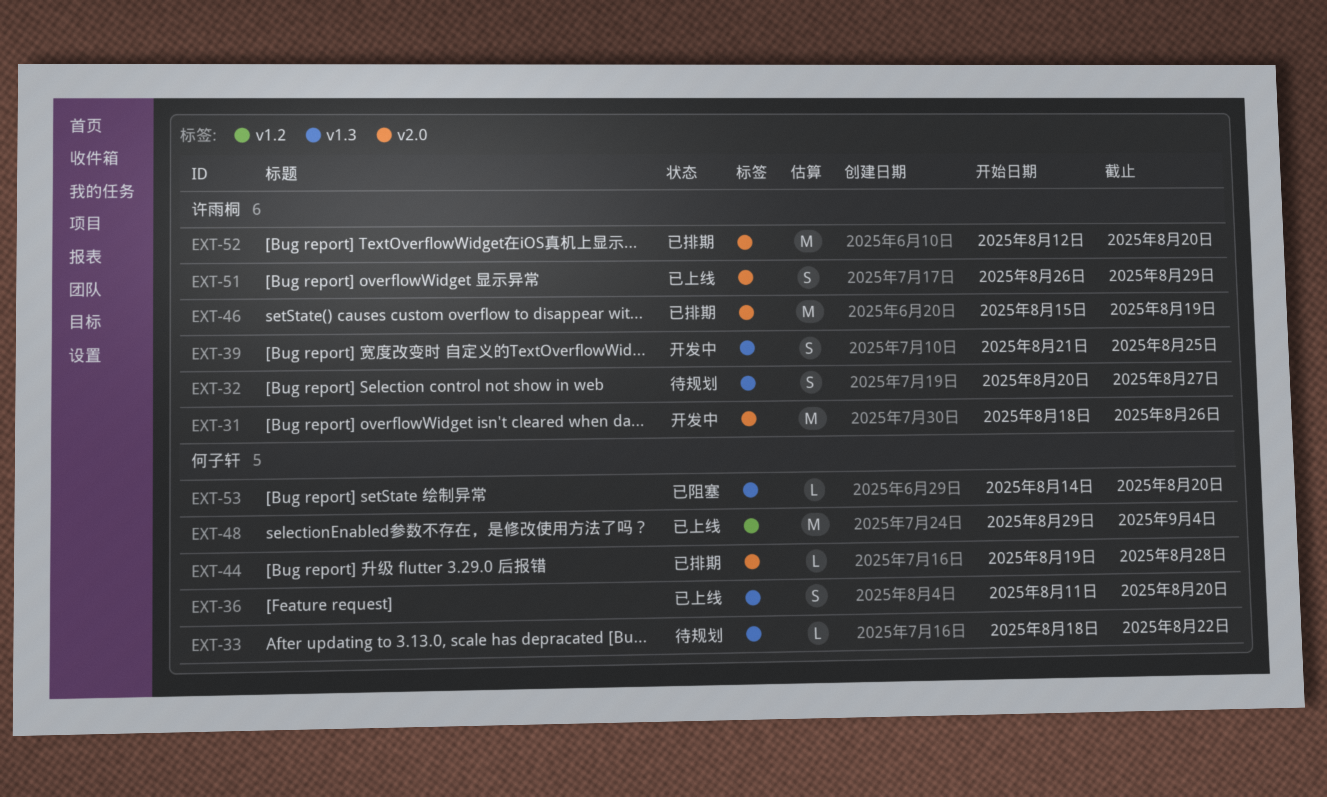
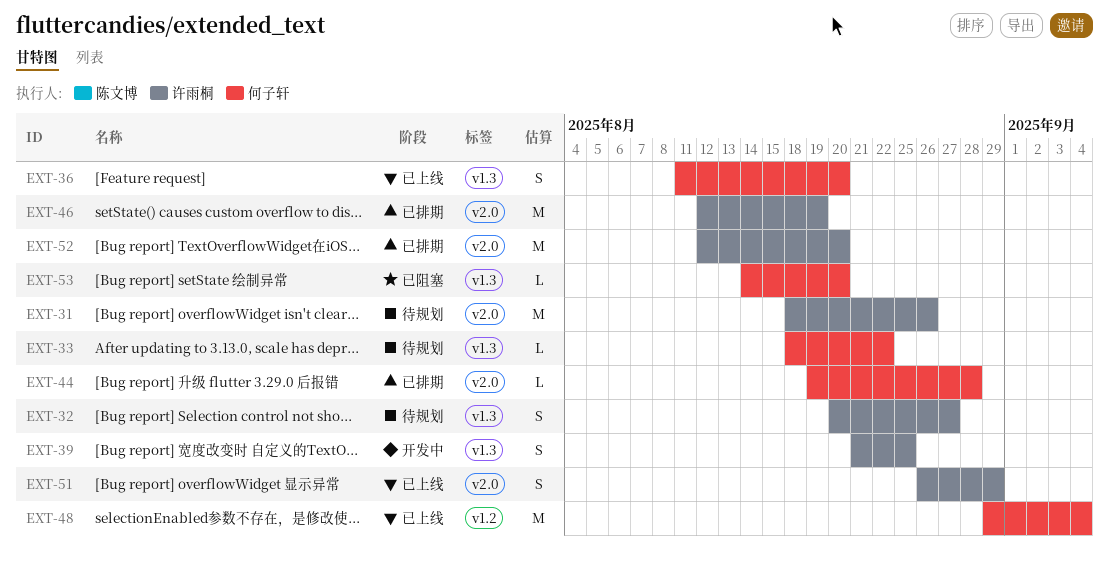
EXT-31, status: 开发中 -> 待规划
EXT-46, start: Aug 15 -> Aug 12

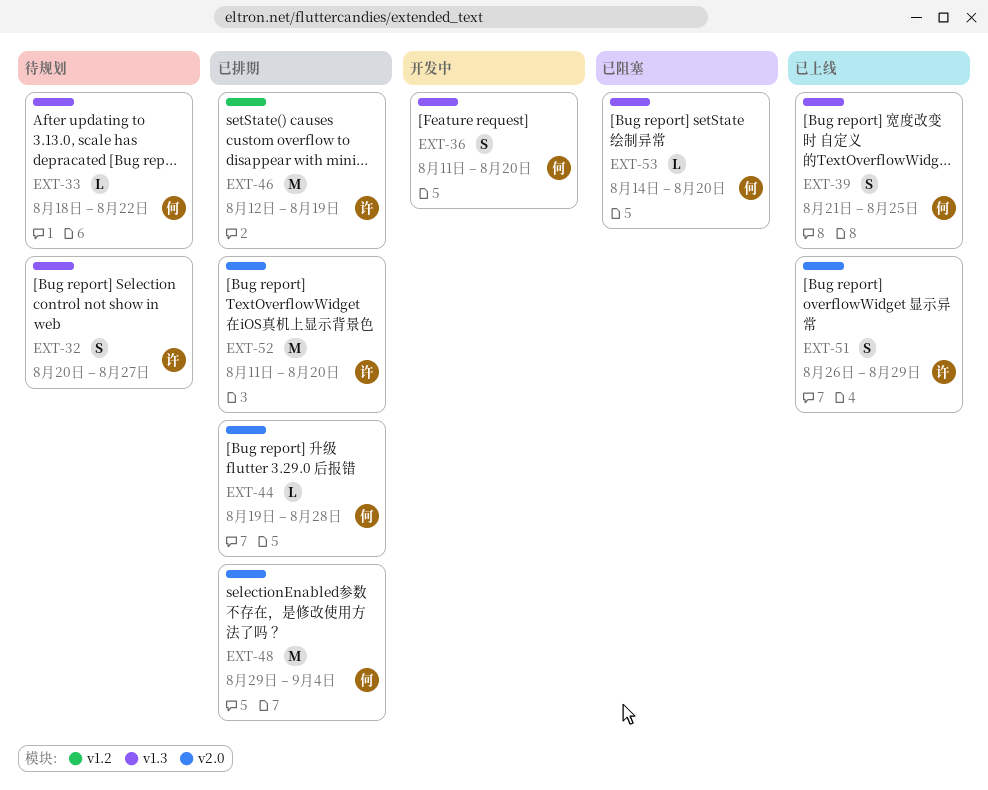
EXT-31: present -> none
EXT-36, status: 已上线 -> 开发中
EXT-39, status: 开发中 -> 已上线
EXT-39, owner: 许雨桐 -> 何子轩
EXT-46, label: v2.0 -> v1.2
EXT-48, status: 已上线 -> 已排期
EXT-48, label: v1.2 -> v2.0
EXT-52, start: Aug 12 -> Aug 11

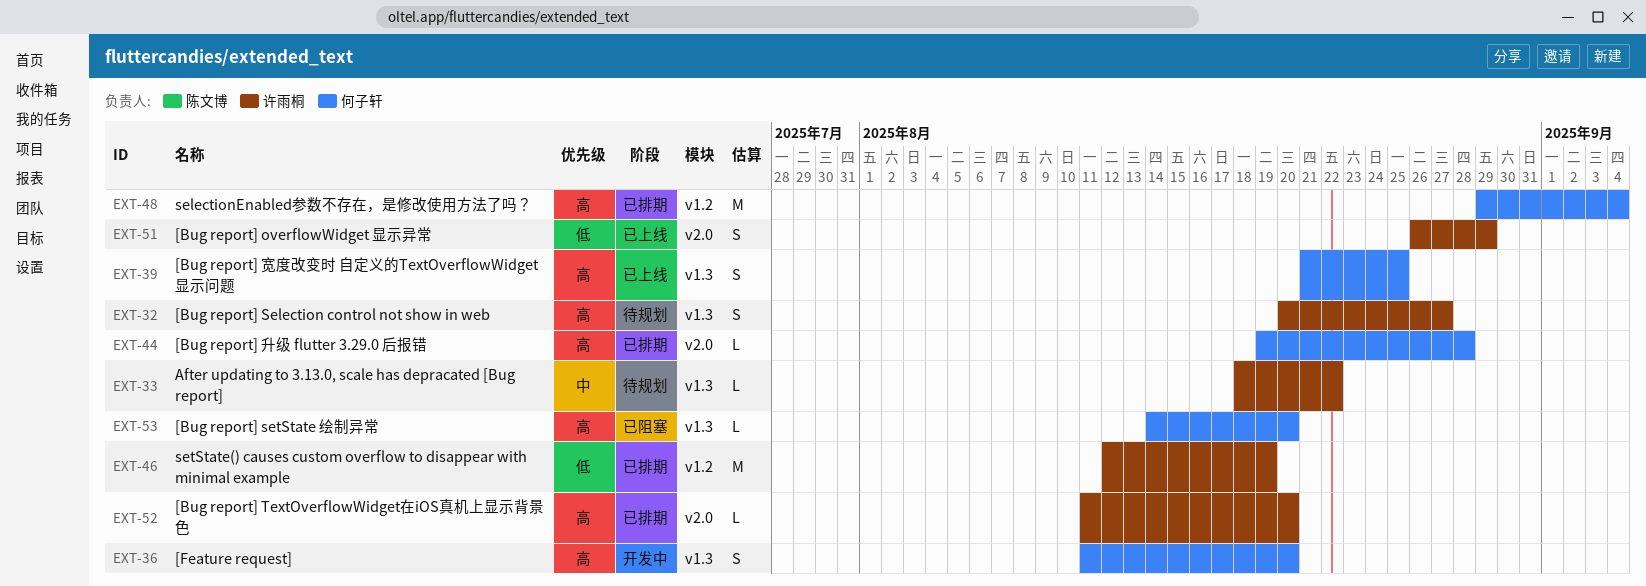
EXT-33, owner: 何子轩 -> 许雨桐
EXT-48, label: v2.0 -> v1.2
EXT-52, estimate: M -> L

